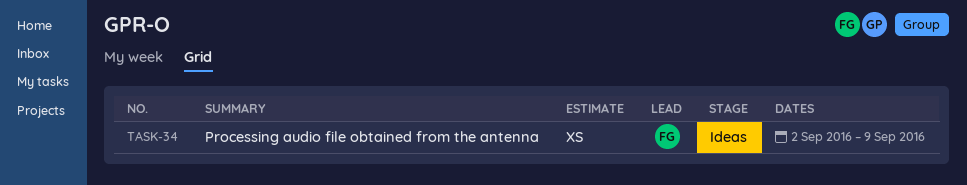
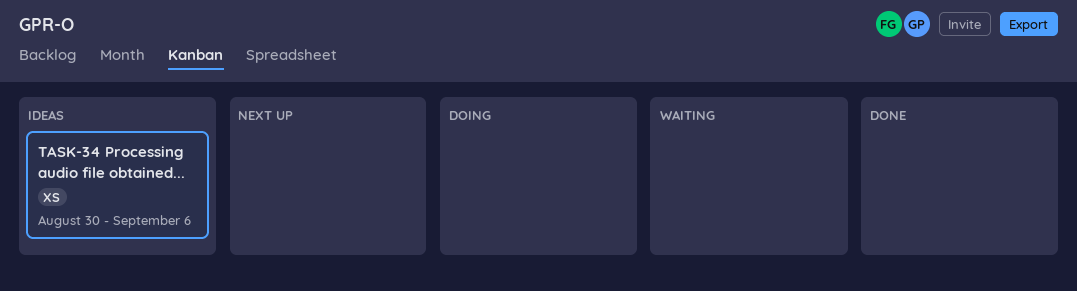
TASK-34, start: Sep 2 -> Aug 30
TASK-34, due: Sep 9 -> Sep 6

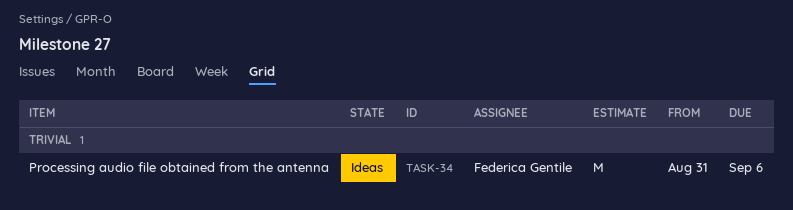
TASK-34, estimate: XS -> M
TASK-34, start: Aug 30 -> Aug 31

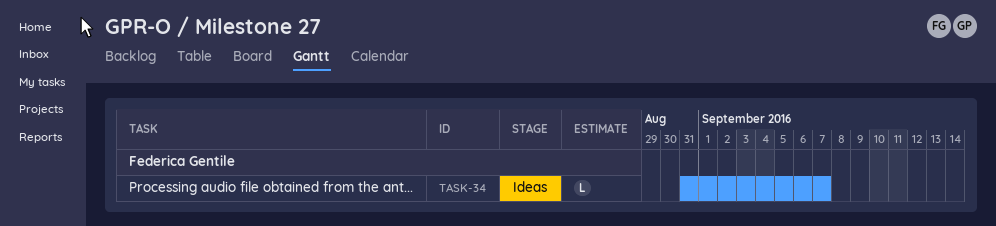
TASK-34, estimate: M -> L
TASK-34, due: Sep 6 -> Sep 7

